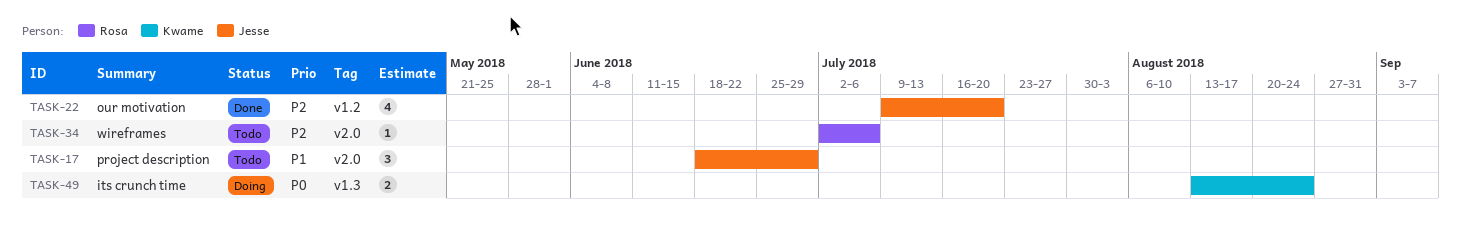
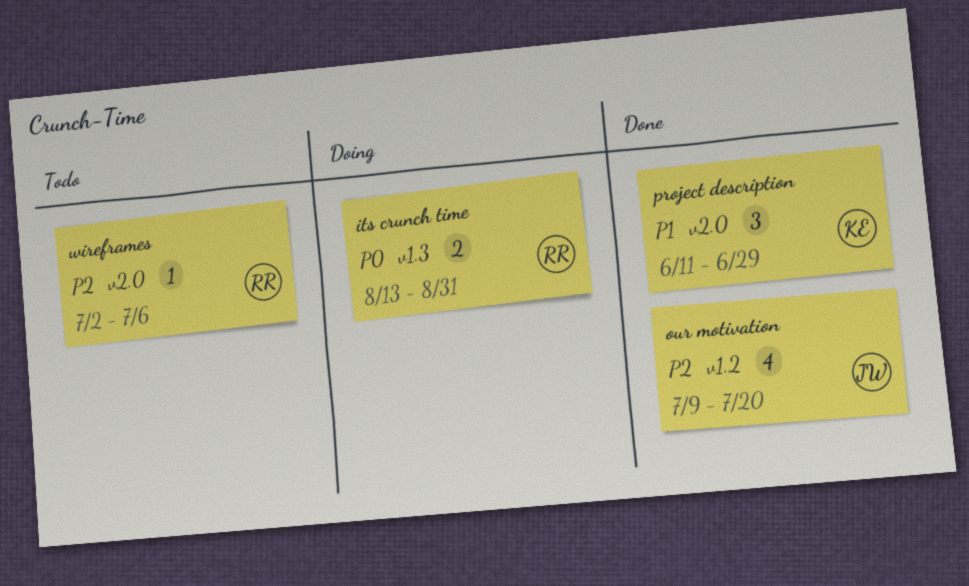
its crunch time, owner: Kwame -> Rosa
its crunch time, due: Aug 24 -> Aug 31
project description, status: Todo -> Done
project description, owner: Jesse -> Kwame
project description, start: Jun 18 -> Jun 11

